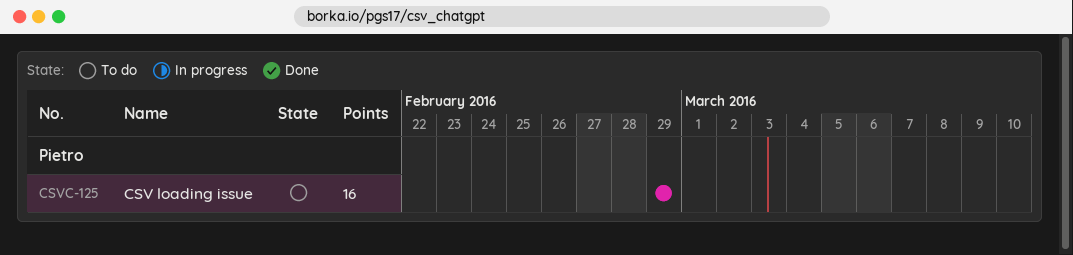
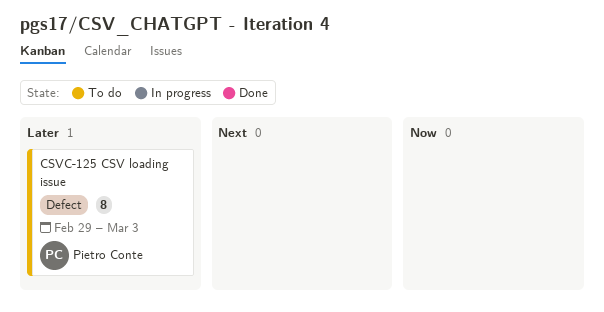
CSVC-125, estimate: 16 -> 8
CSVC-125, due: Feb 29 -> Mar 3

